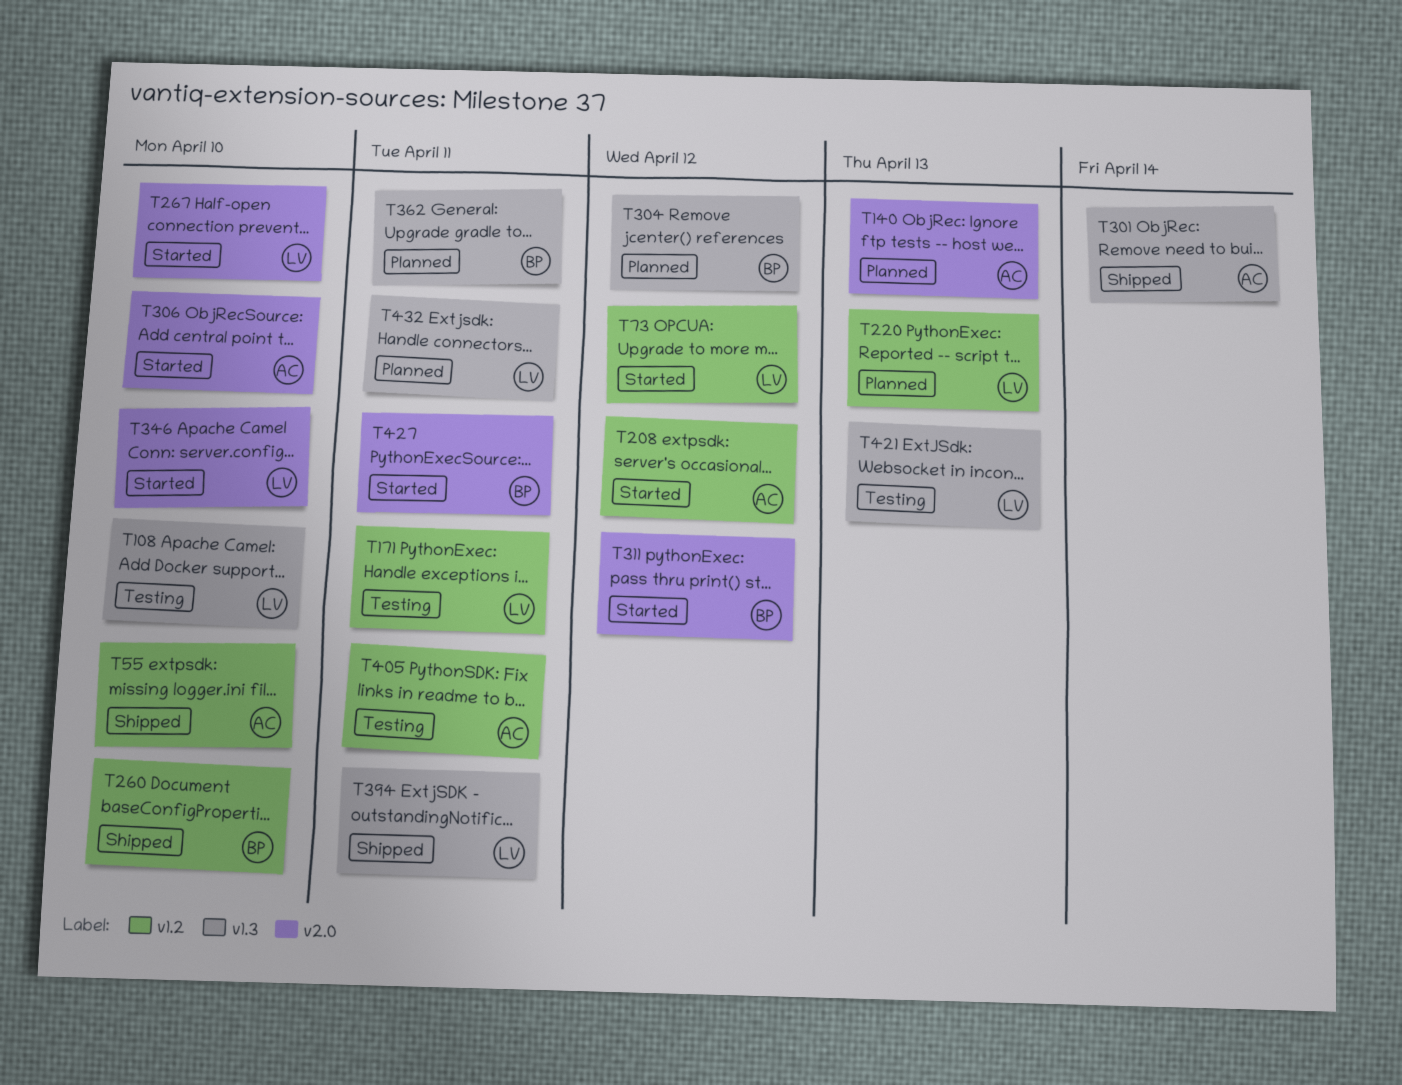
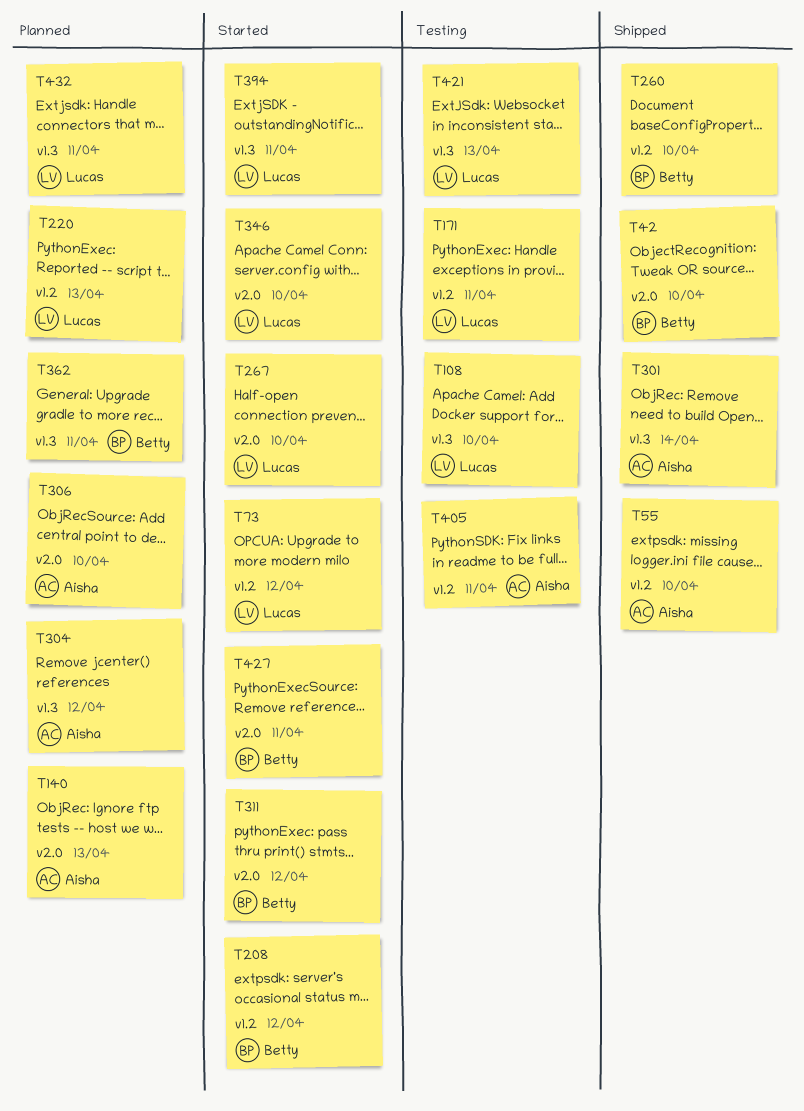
T42: none -> present
T208, owner: Aisha -> Betty
T304, owner: Betty -> Aisha
T306, status: Started -> Planned
T394, status: Shipped -> Started

